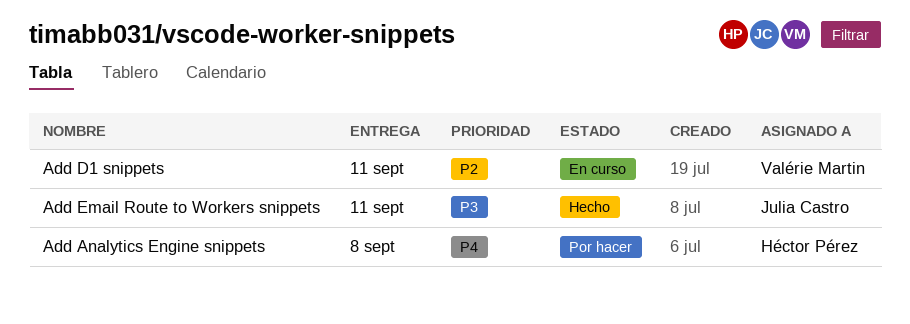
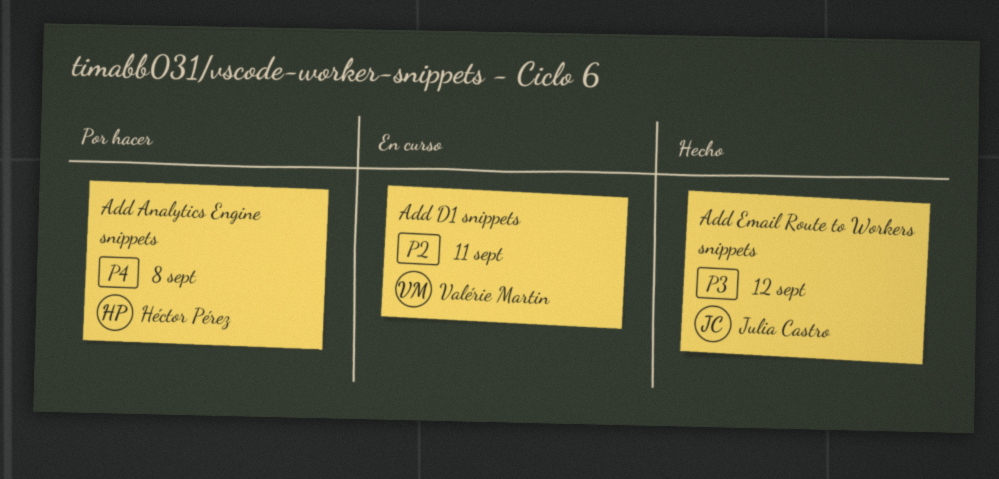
Add Email Route to Workers snippets, due: Sep 11 -> Sep 12

